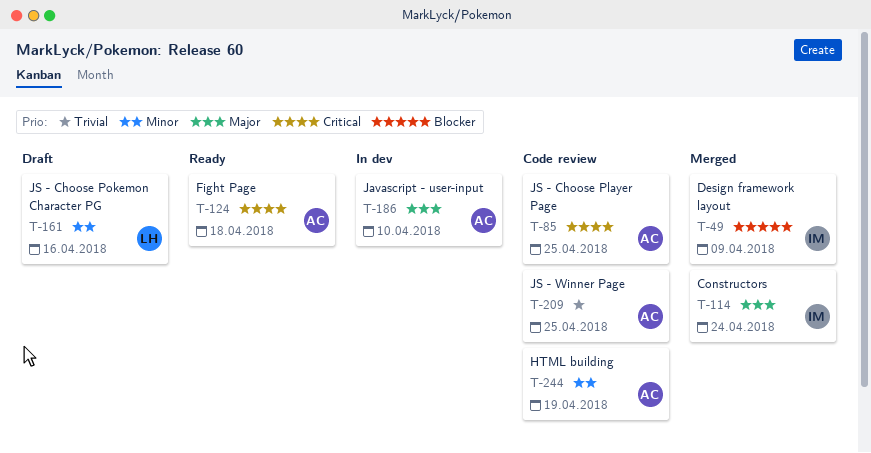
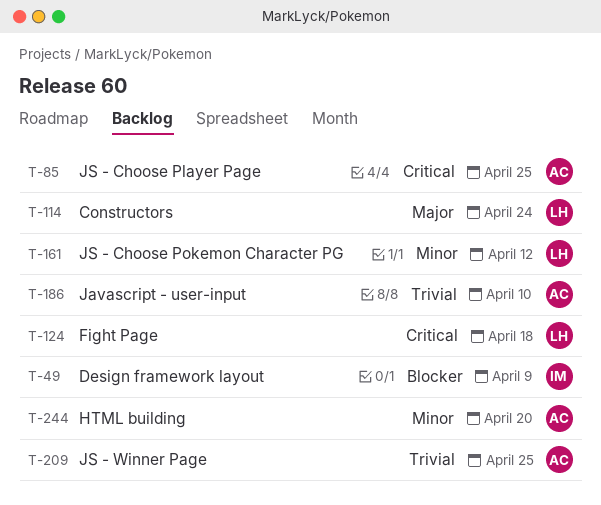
T-114, owner: IM -> LH
T-124, owner: AC -> LH
T-161, due: Apr 16 -> Apr 12
T-186, priority: Major -> Trivial
T-244, due: Apr 19 -> Apr 20

